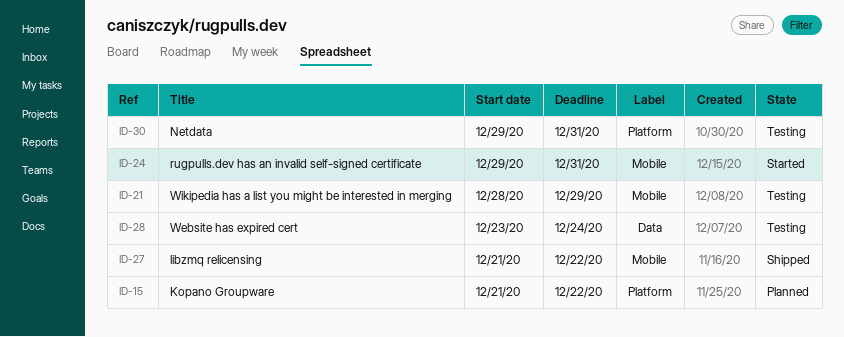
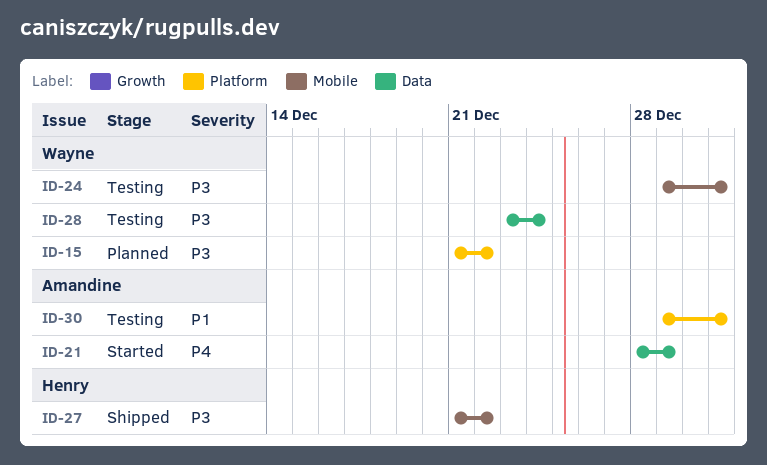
ID-21, status: Testing -> Started
ID-21, label: Mobile -> Data
ID-24, status: Started -> Testing

